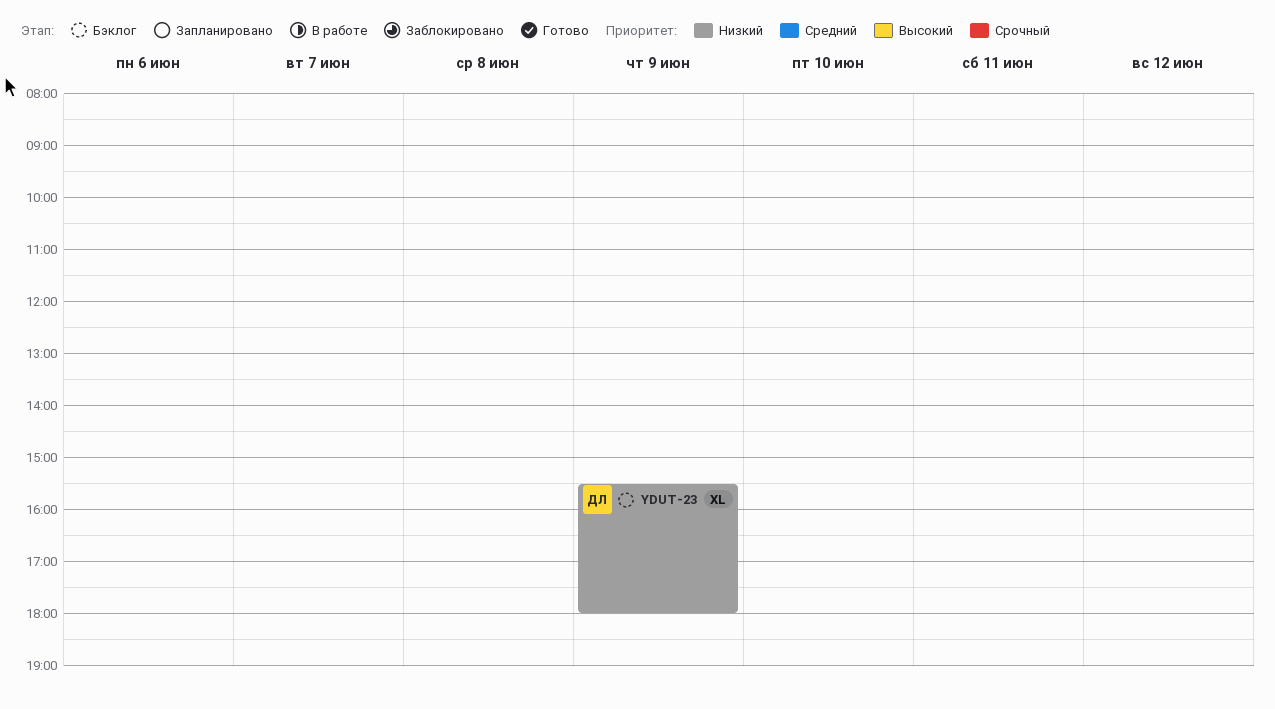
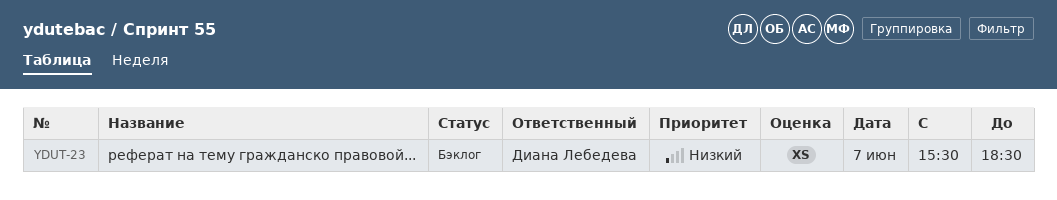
YDUT-23, estimate: XL -> XS
YDUT-23, day: Jun 9 -> Jun 7
YDUT-23, ends: 18:00 -> 18:30

